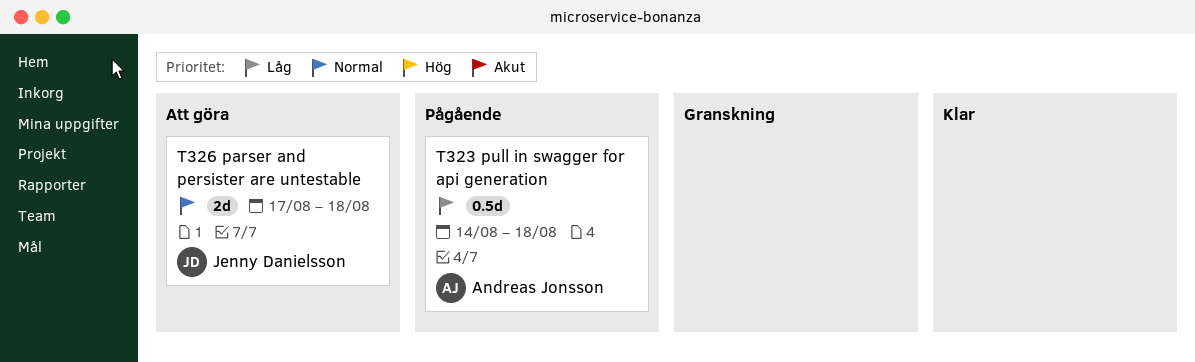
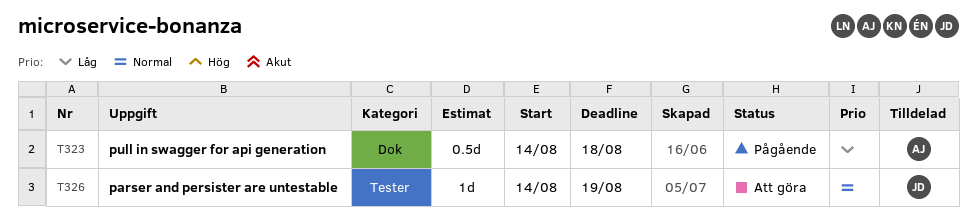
T326, estimate: 2d -> 1d
T326, start: Aug 17 -> Aug 14
T326, due: Aug 18 -> Aug 19

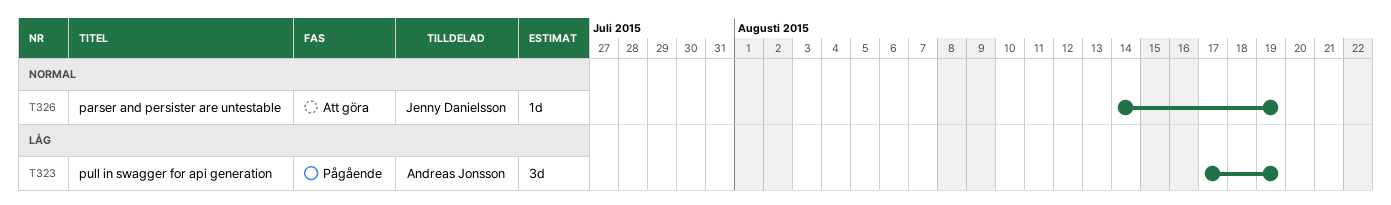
T323, estimate: 0.5d -> 3d
T323, start: Aug 14 -> Aug 17
T323, due: Aug 18 -> Aug 19

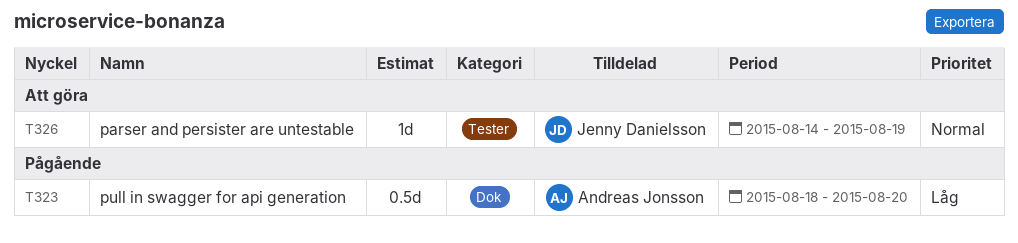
T323, estimate: 3d -> 0.5d
T323, start: Aug 17 -> Aug 18
T323, due: Aug 19 -> Aug 20

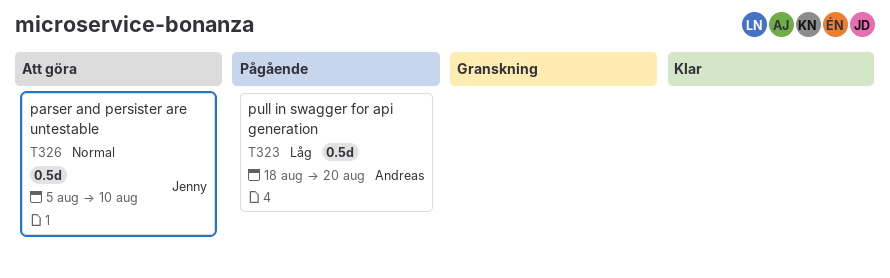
T326, estimate: 1d -> 0.5d
T326, start: Aug 14 -> Aug 5
T326, due: Aug 19 -> Aug 10

